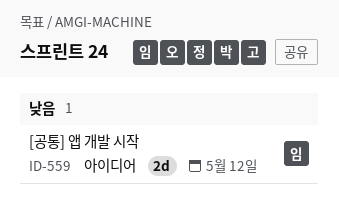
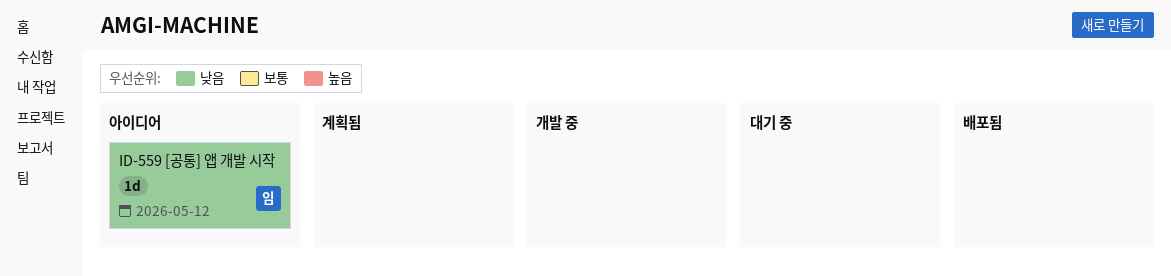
ID-559, estimate: 2d -> 1d

